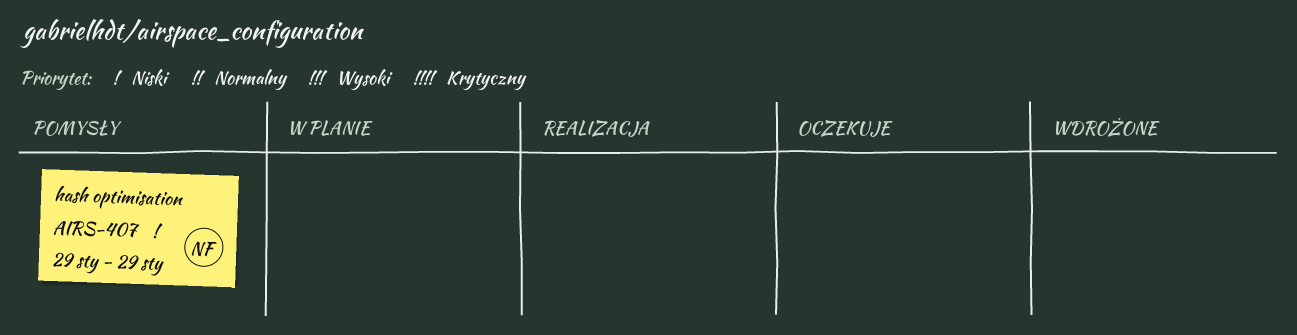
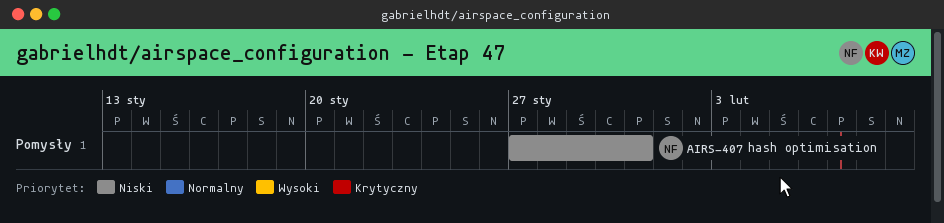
AIRS-407, start: Jan 29 -> Jan 27
AIRS-407, due: Jan 29 -> Jan 31

